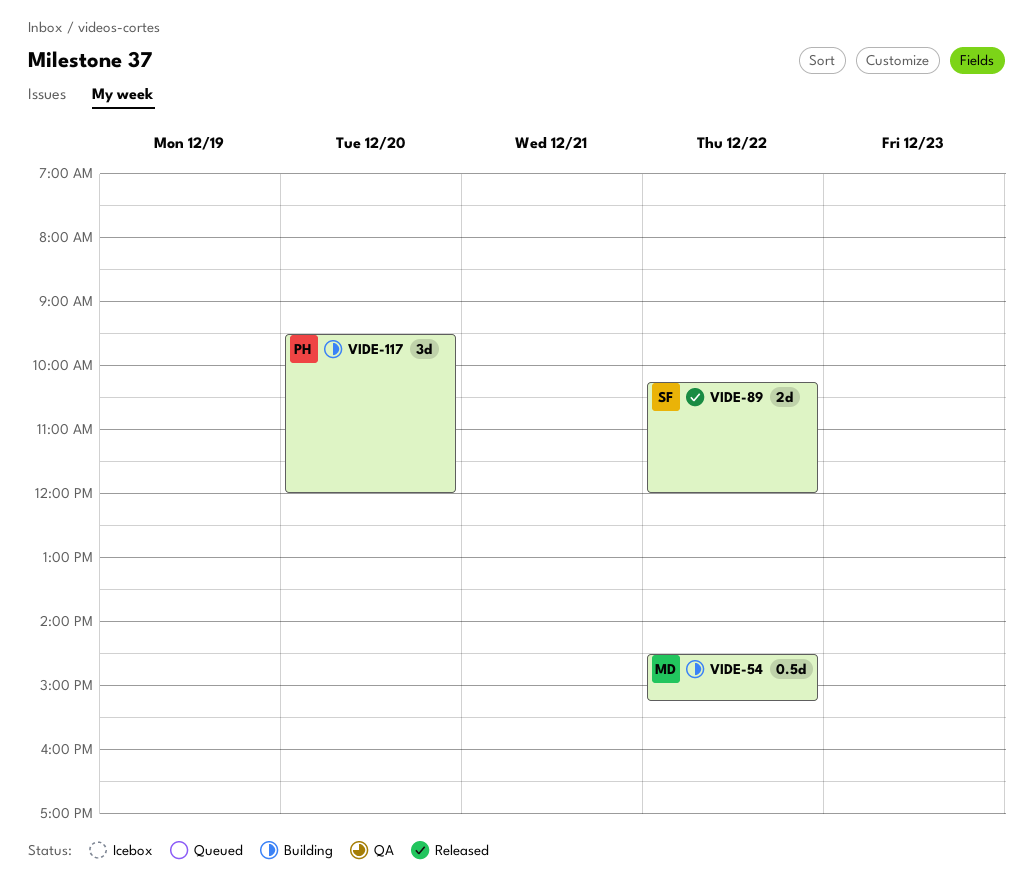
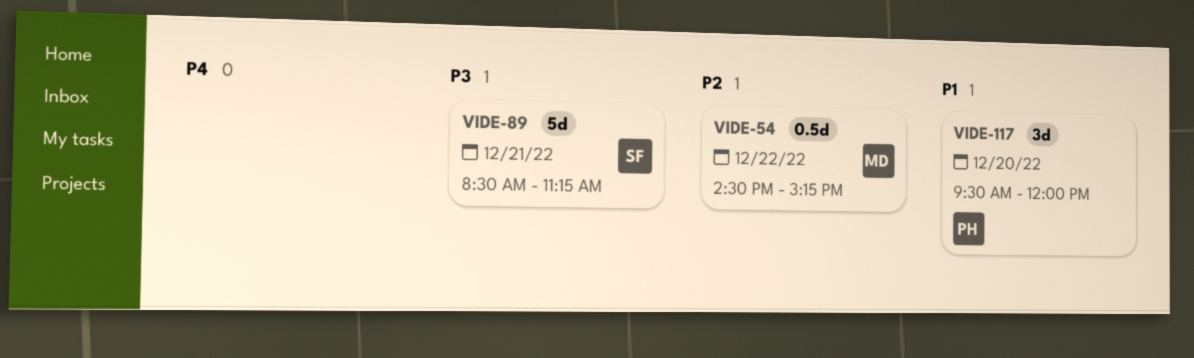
VIDE-89, estimate: 2d -> 5d
VIDE-89, day: Dec 22 -> Dec 21
VIDE-89, begins: 10:15 -> 08:30
VIDE-89, ends: 12:00 -> 11:15

